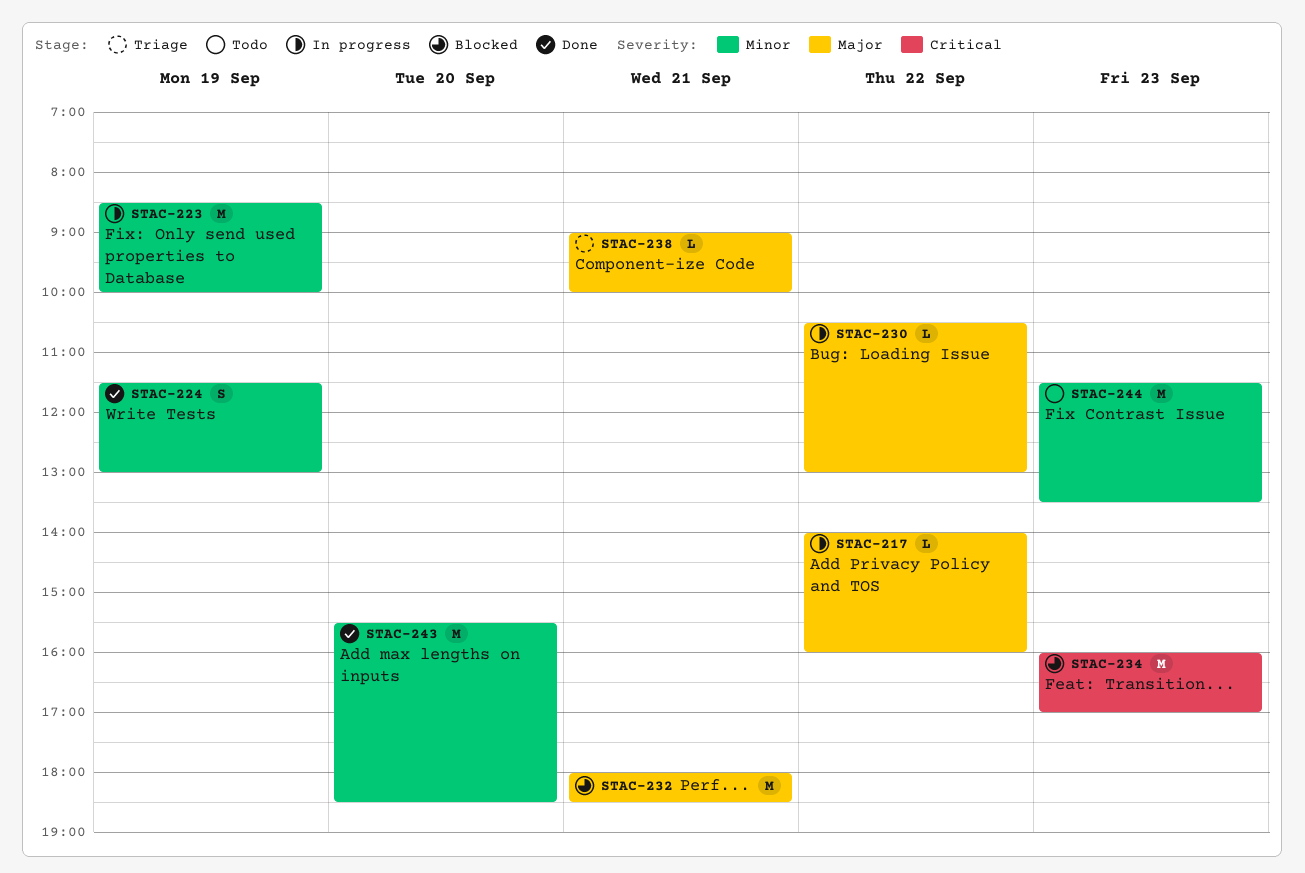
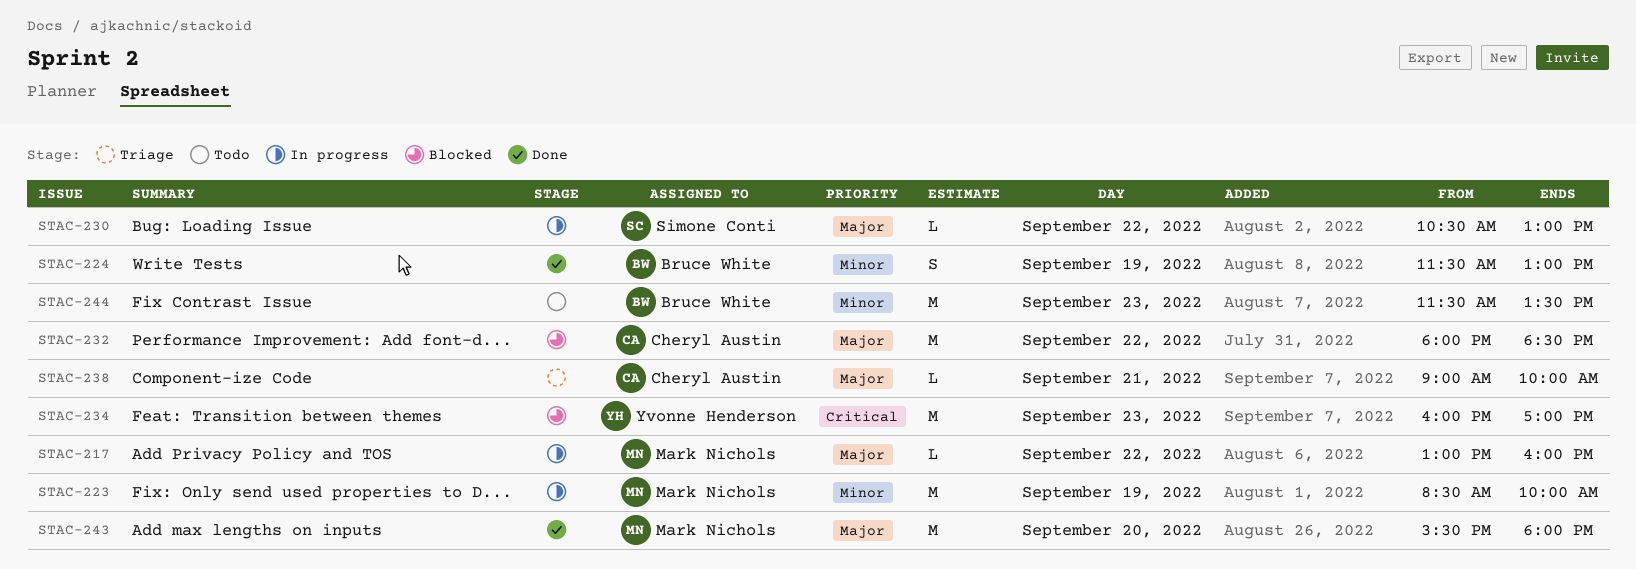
STAC-217, begins: 14:00 -> 13:00
STAC-232, day: Sep 21 -> Sep 22
STAC-243, priority: Minor -> Major
STAC-243, ends: 18:30 -> 18:00

